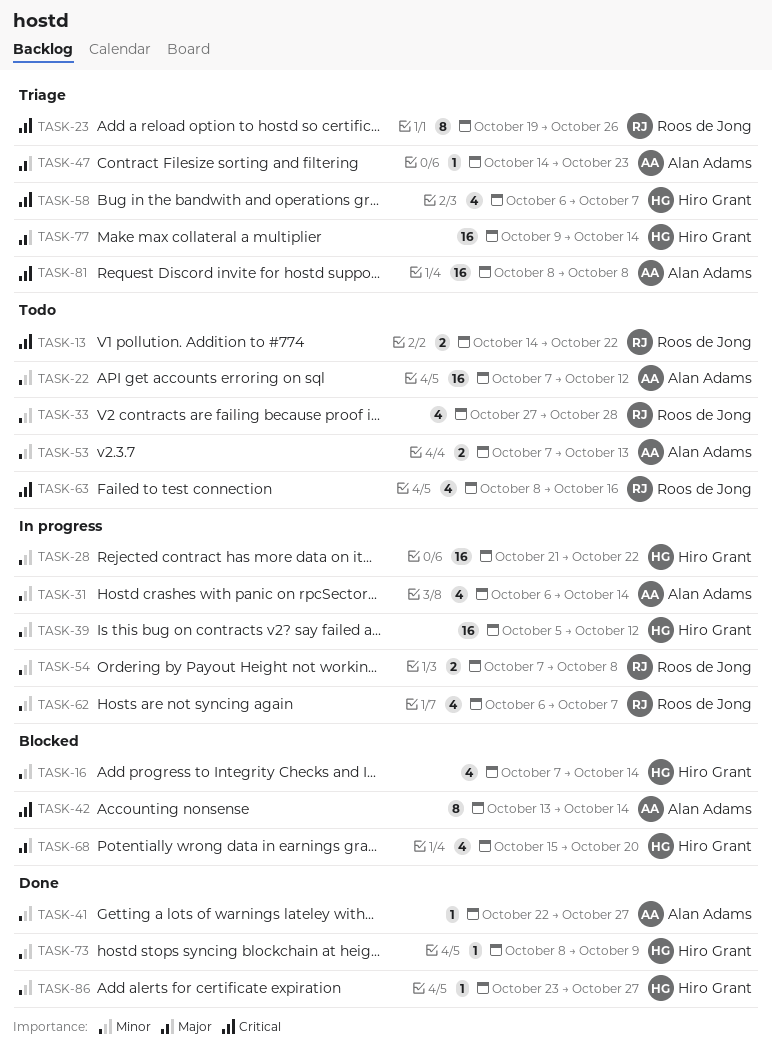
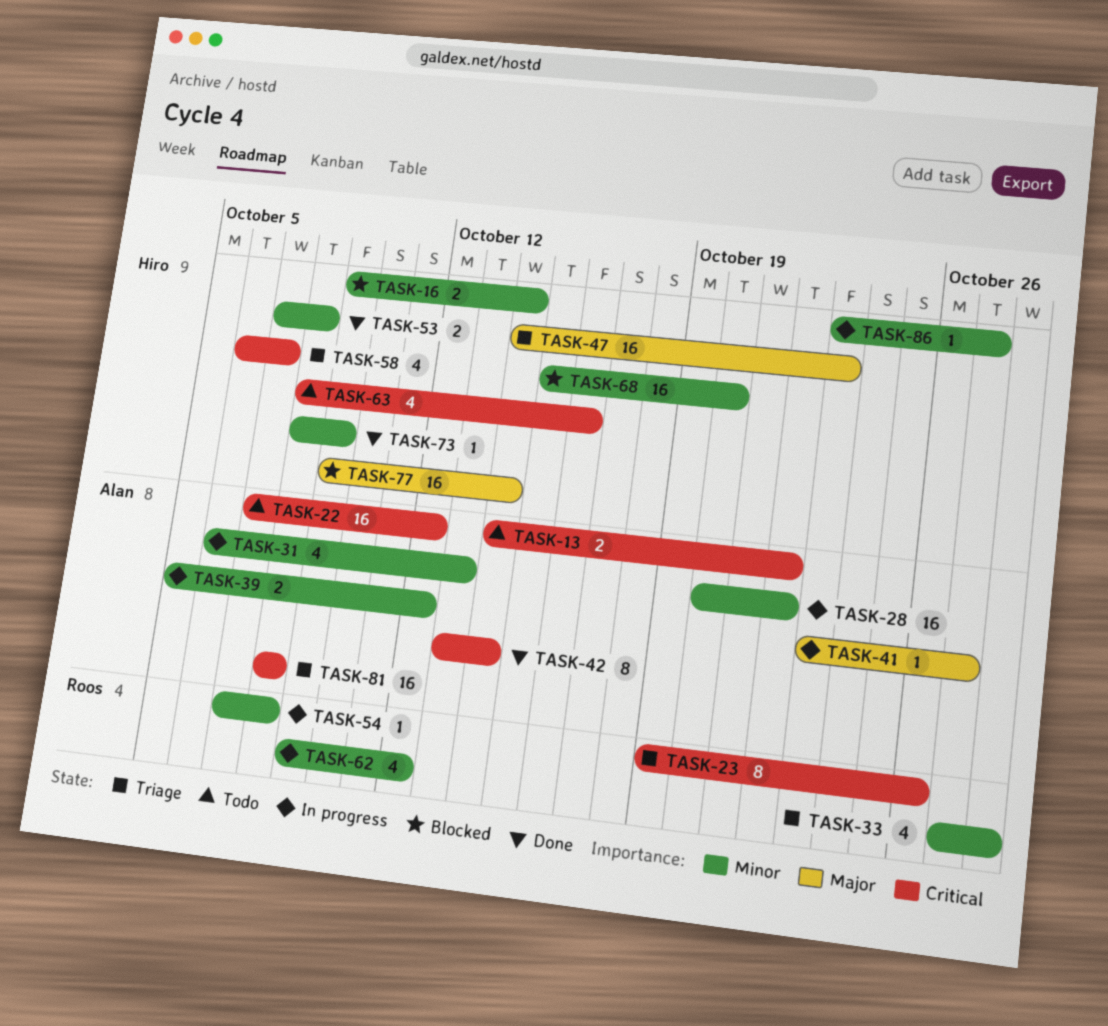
TASK-13, owner: Roos de Jong -> Alan Adams
TASK-16, estimate: 4 -> 2
TASK-16, start: Oct 7 -> Oct 9
TASK-22, priority: Minor -> Critical
TASK-28, owner: Hiro Grant -> Alan Adams
TASK-28, start: Oct 21 -> Oct 20
TASK-31, due: Oct 14 -> Oct 13
TASK-33, status: Todo -> Triage
TASK-39, owner: Hiro Grant -> Alan Adams
TASK-39, estimate: 16 -> 2
TASK-41, status: Done -> In progress
TASK-41, priority: Minor -> Major
TASK-41, start: Oct 22 -> Oct 23
TASK-42, status: Blocked -> Done
TASK-47, owner: Alan Adams -> Hiro Grant
TASK-47, estimate: 1 -> 16
TASK-53, status: Todo -> Done
TASK-53, owner: Alan Adams -> Hiro Grant
TASK-53, due: Oct 13 -> Oct 8
TASK-54, estimate: 2 -> 1
TASK-62, start: Oct 6 -> Oct 9
TASK-62, due: Oct 7 -> Oct 12
TASK-63, owner: Roos de Jong -> Hiro Grant
TASK-68, priority: Major -> Minor
TASK-68, estimate: 4 -> 16
TASK-77, status: Triage -> Blocked
TASK-86, status: Done -> In progress

